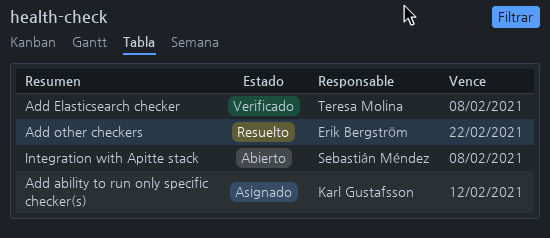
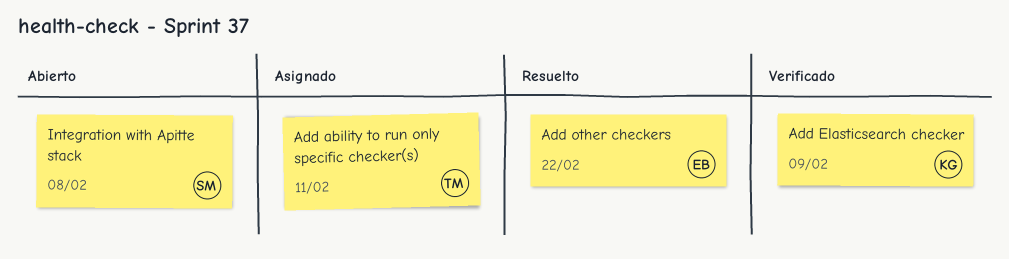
Add ability to run only specific checker(s), owner: Karl Gustafsson -> Teresa Molina
Add ability to run only specific checker(s), due: Feb 12 -> Feb 11
Add Elasticsearch checker, owner: Teresa Molina -> Karl Gustafsson
Add Elasticsearch checker, due: Feb 8 -> Feb 9

